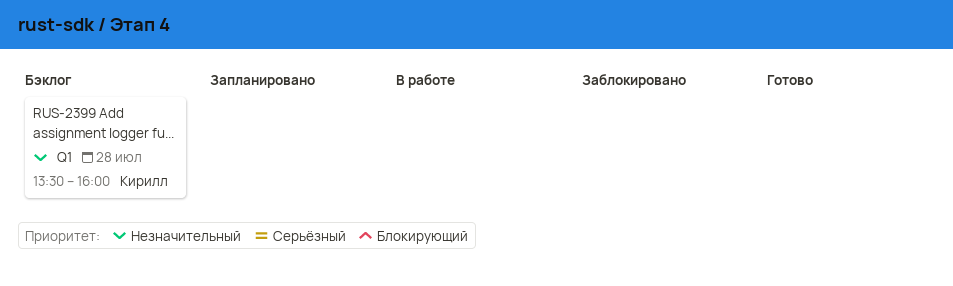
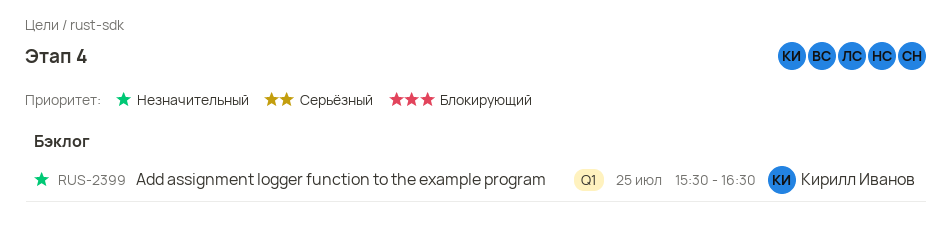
RUS-2399, day: Jul 28 -> Jul 25
RUS-2399, begins: 13:30 -> 15:30
RUS-2399, ends: 16:00 -> 16:30

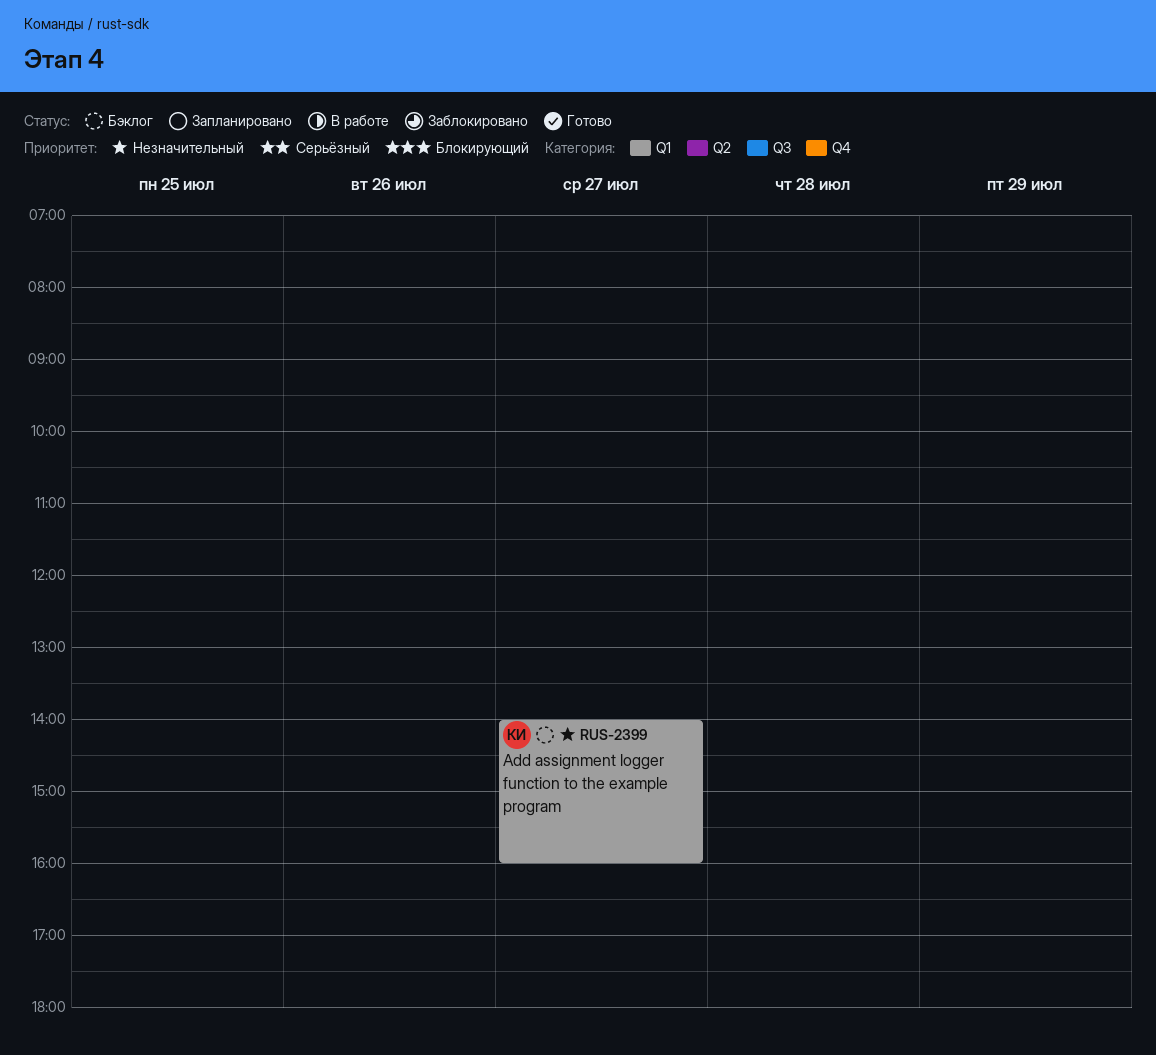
RUS-2399, day: Jul 25 -> Jul 27
RUS-2399, begins: 15:30 -> 14:00
RUS-2399, ends: 16:30 -> 16:00

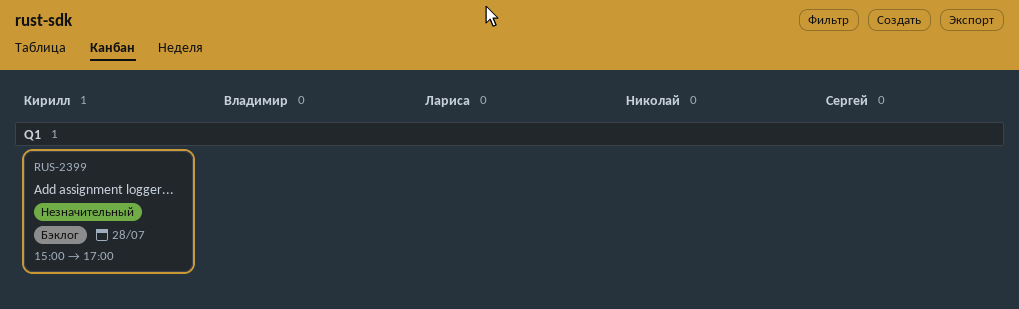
RUS-2399, day: Jul 27 -> Jul 28
RUS-2399, begins: 14:00 -> 15:00
RUS-2399, ends: 16:00 -> 17:00

